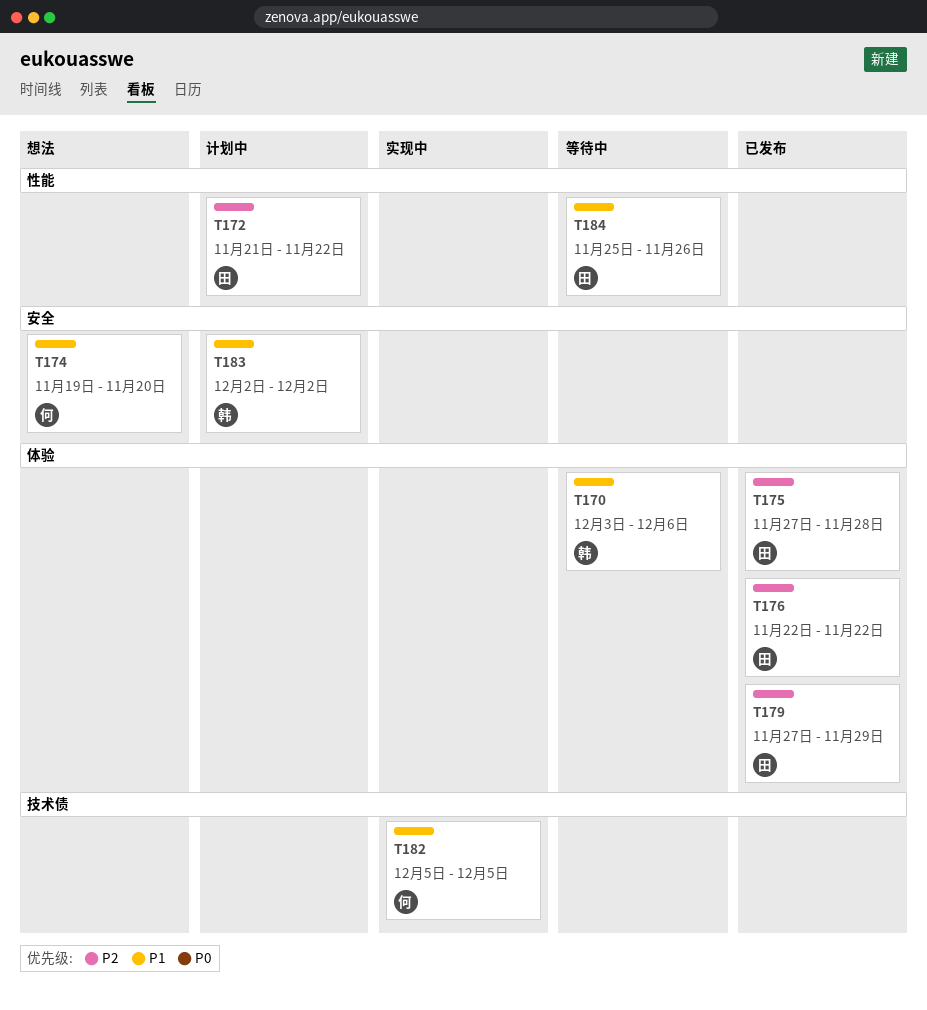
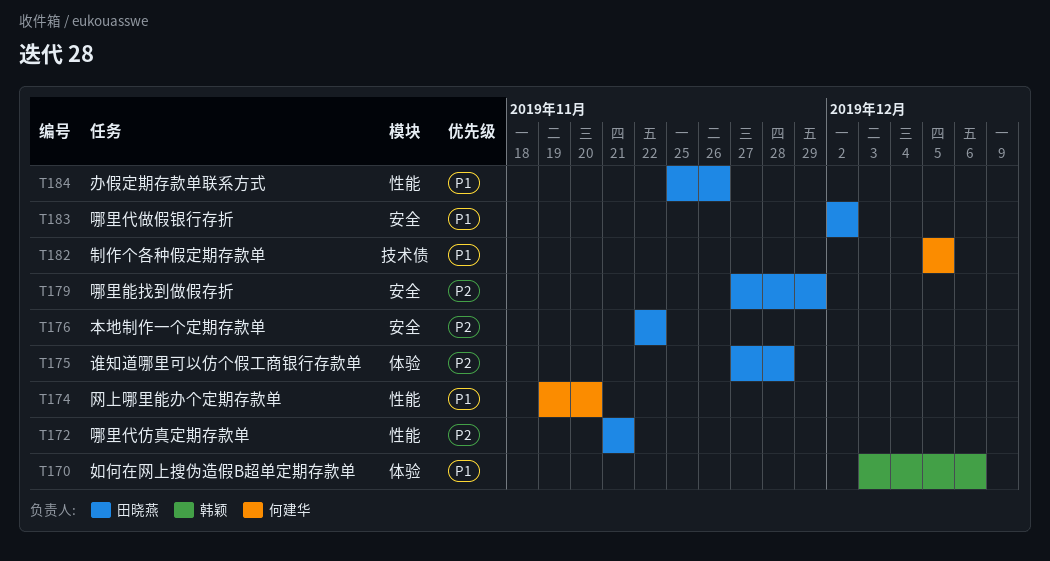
T172, due: Nov 22 -> Nov 21
T174, label: 安全 -> 性能
T176, label: 体验 -> 安全
T179, label: 体验 -> 安全
T183, owner: 韩颖 -> 田晓燕

